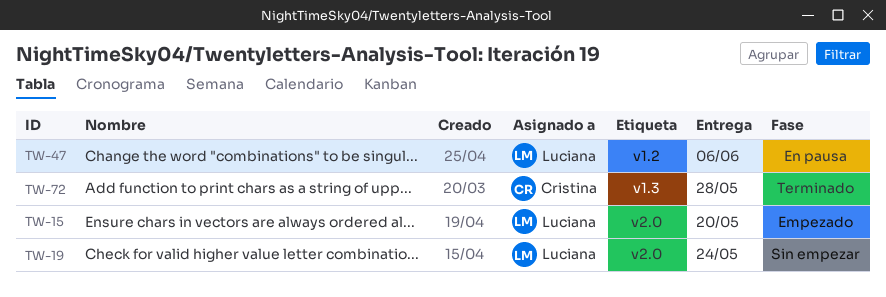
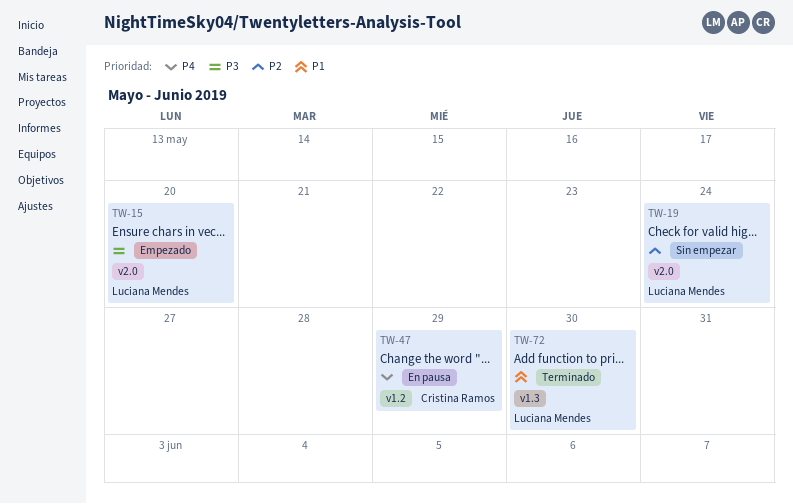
TW-47, owner: Luciana Mendes -> Cristina Ramos
TW-47, due: Jun 6 -> May 29
TW-72, owner: Cristina Ramos -> Luciana Mendes
TW-72, due: May 28 -> May 30

